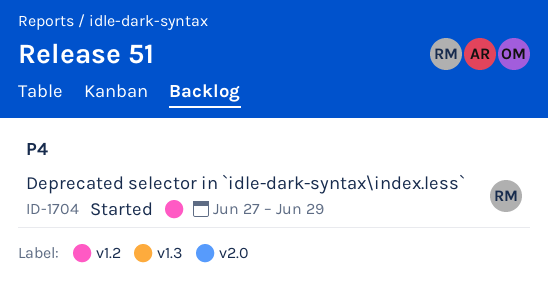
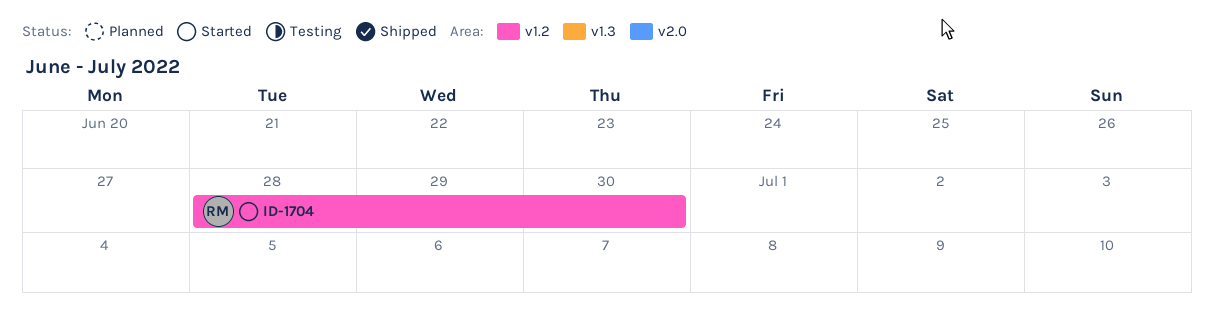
ID-1704, start: Jun 27 -> Jun 28
ID-1704, due: Jun 29 -> Jun 30

